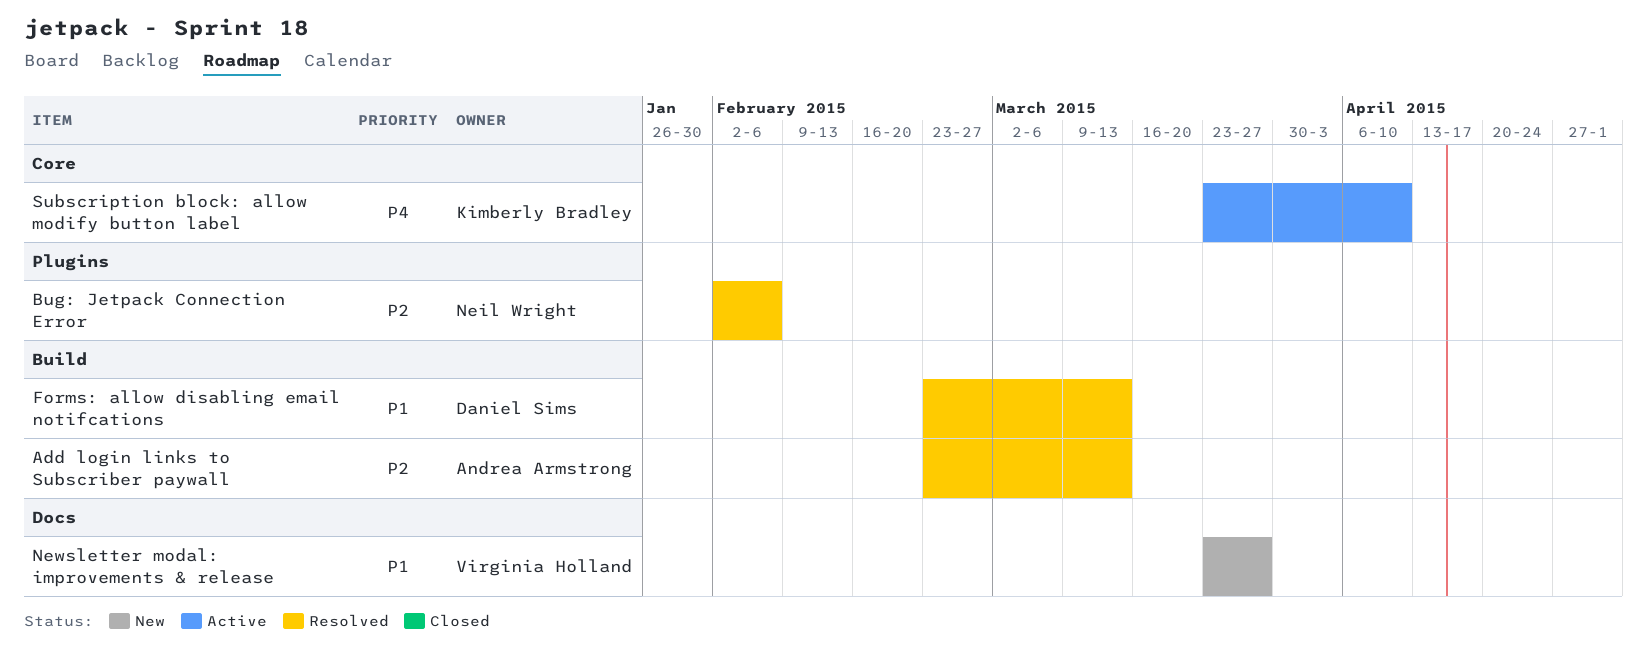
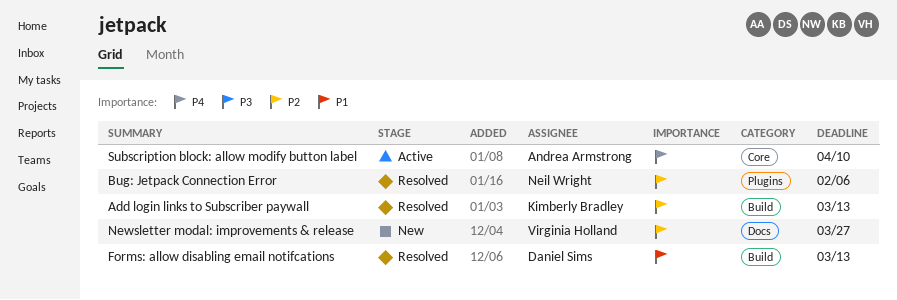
Add login links to Subscriber paywall, owner: Andrea Armstrong -> Kimberly Bradley
Newsletter modal: improvements & release, priority: P1 -> P2
Subscription block: allow modify button label, owner: Kimberly Bradley -> Andrea Armstrong

